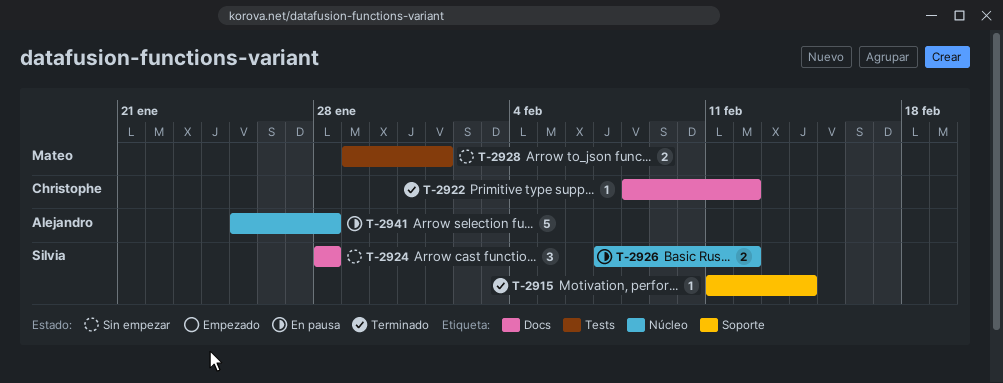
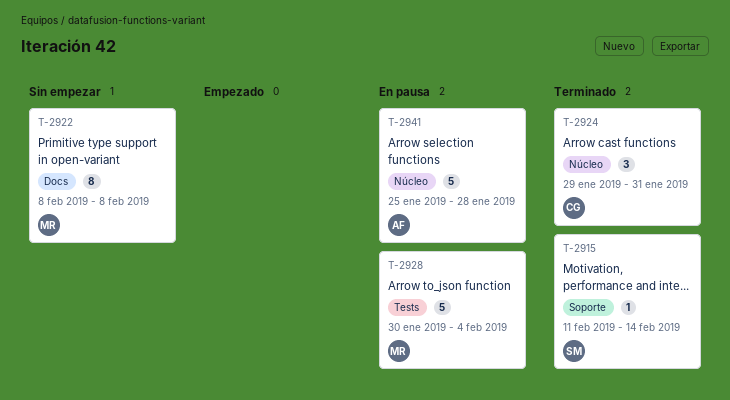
T-2922, status: Terminado -> Sin empezar
T-2922, owner: Christophe -> Mateo
T-2922, estimate: 1 -> 8
T-2922, due: Feb 12 -> Feb 8
T-2924, status: Sin empezar -> Terminado
T-2924, owner: Silvia -> Christophe
T-2924, label: Docs -> Núcleo
T-2924, start: Jan 28 -> Jan 29
T-2924, due: Jan 28 -> Jan 31
T-2926: present -> none
T-2928, status: Sin empezar -> En pausa
T-2928, estimate: 2 -> 5
T-2928, start: Jan 29 -> Jan 30
T-2928, due: Feb 1 -> Feb 4

